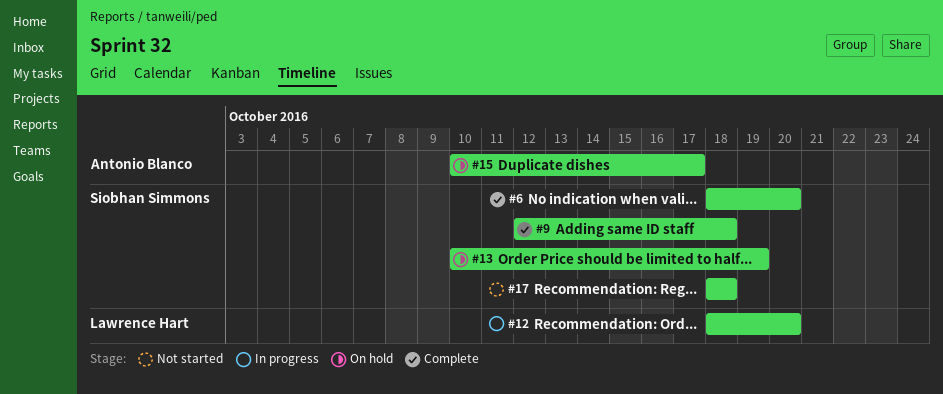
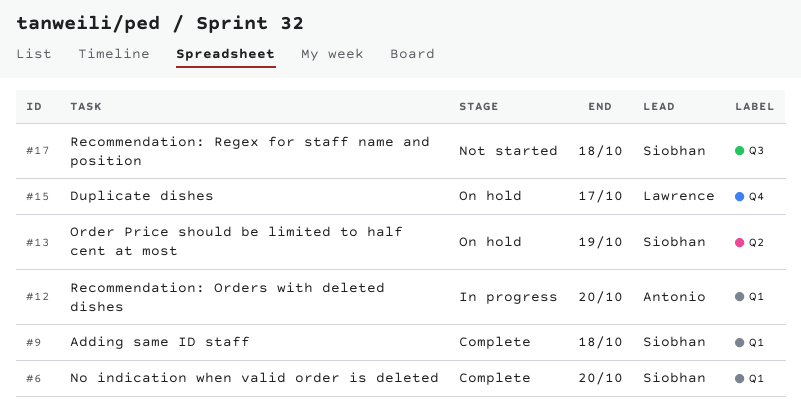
#12, owner: Lawrence Hart -> Antonio Blanco
#15, owner: Antonio Blanco -> Lawrence Hart

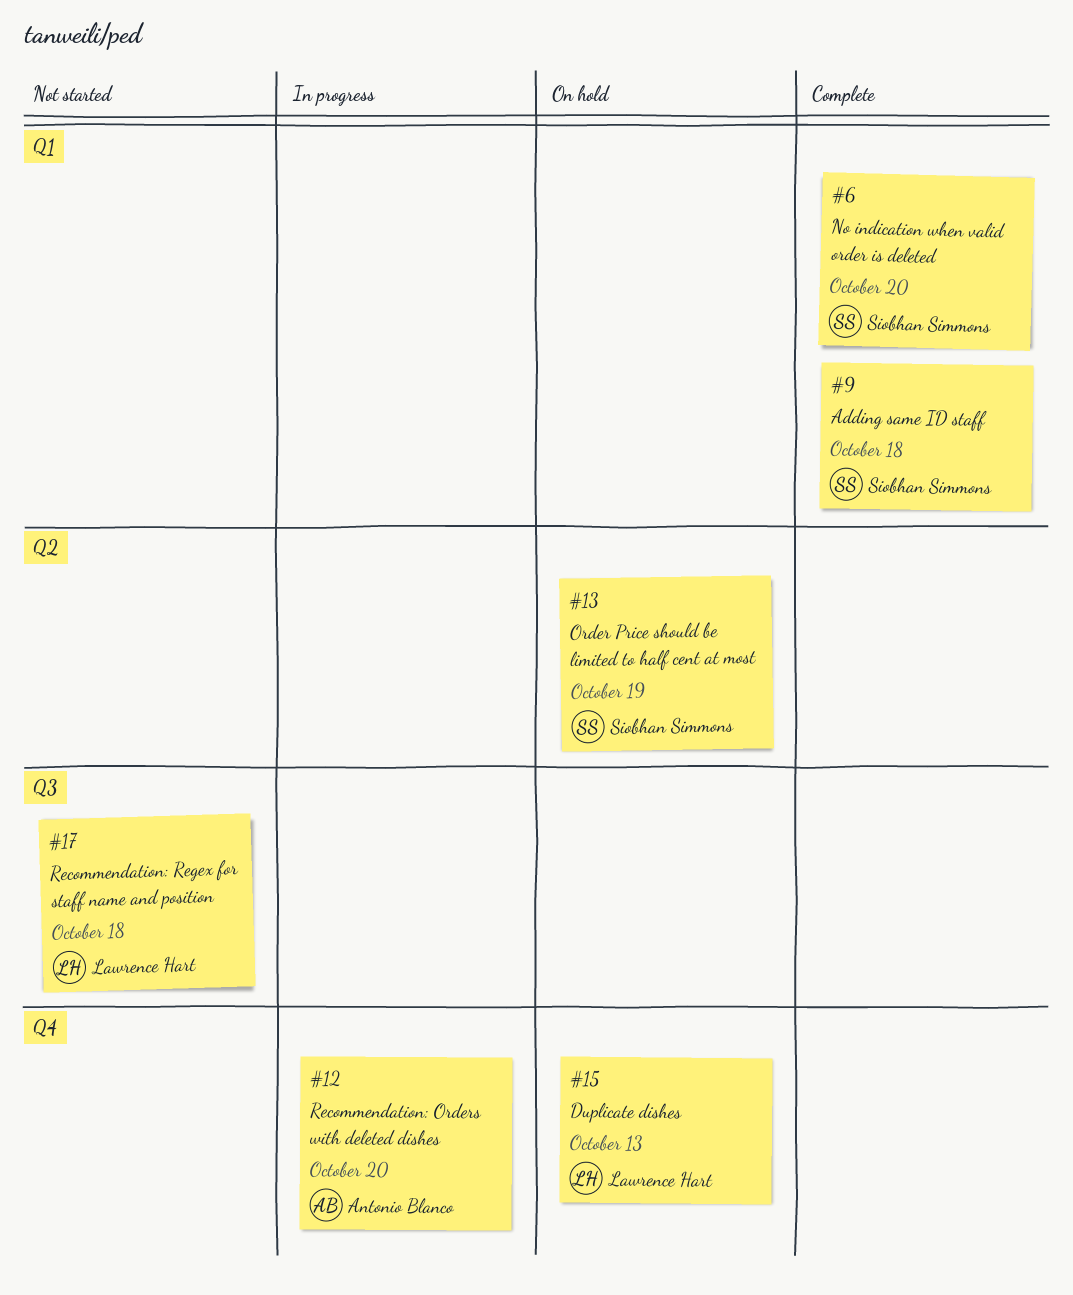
#12, label: Q1 -> Q4
#15, due: Oct 17 -> Oct 13
#17, owner: Siobhan Simmons -> Lawrence Hart

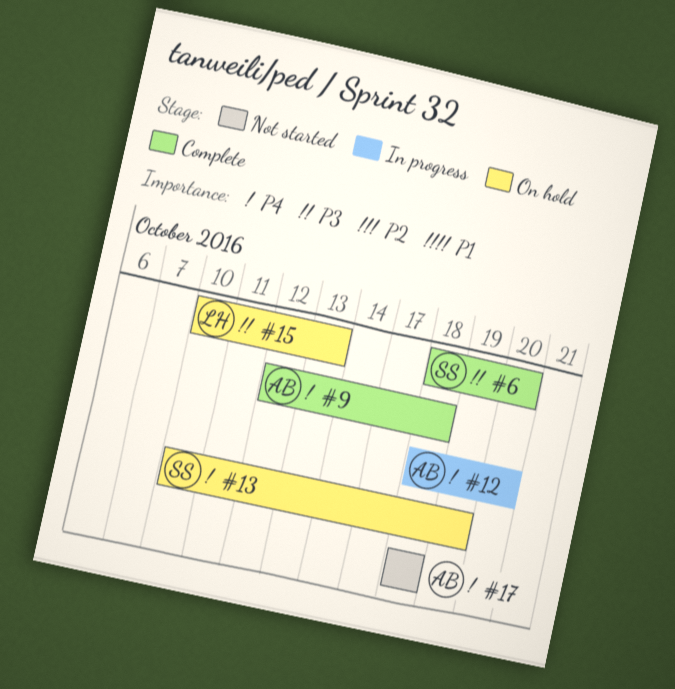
#9, owner: Siobhan Simmons -> Antonio Blanco
#17, owner: Lawrence Hart -> Antonio Blanco

